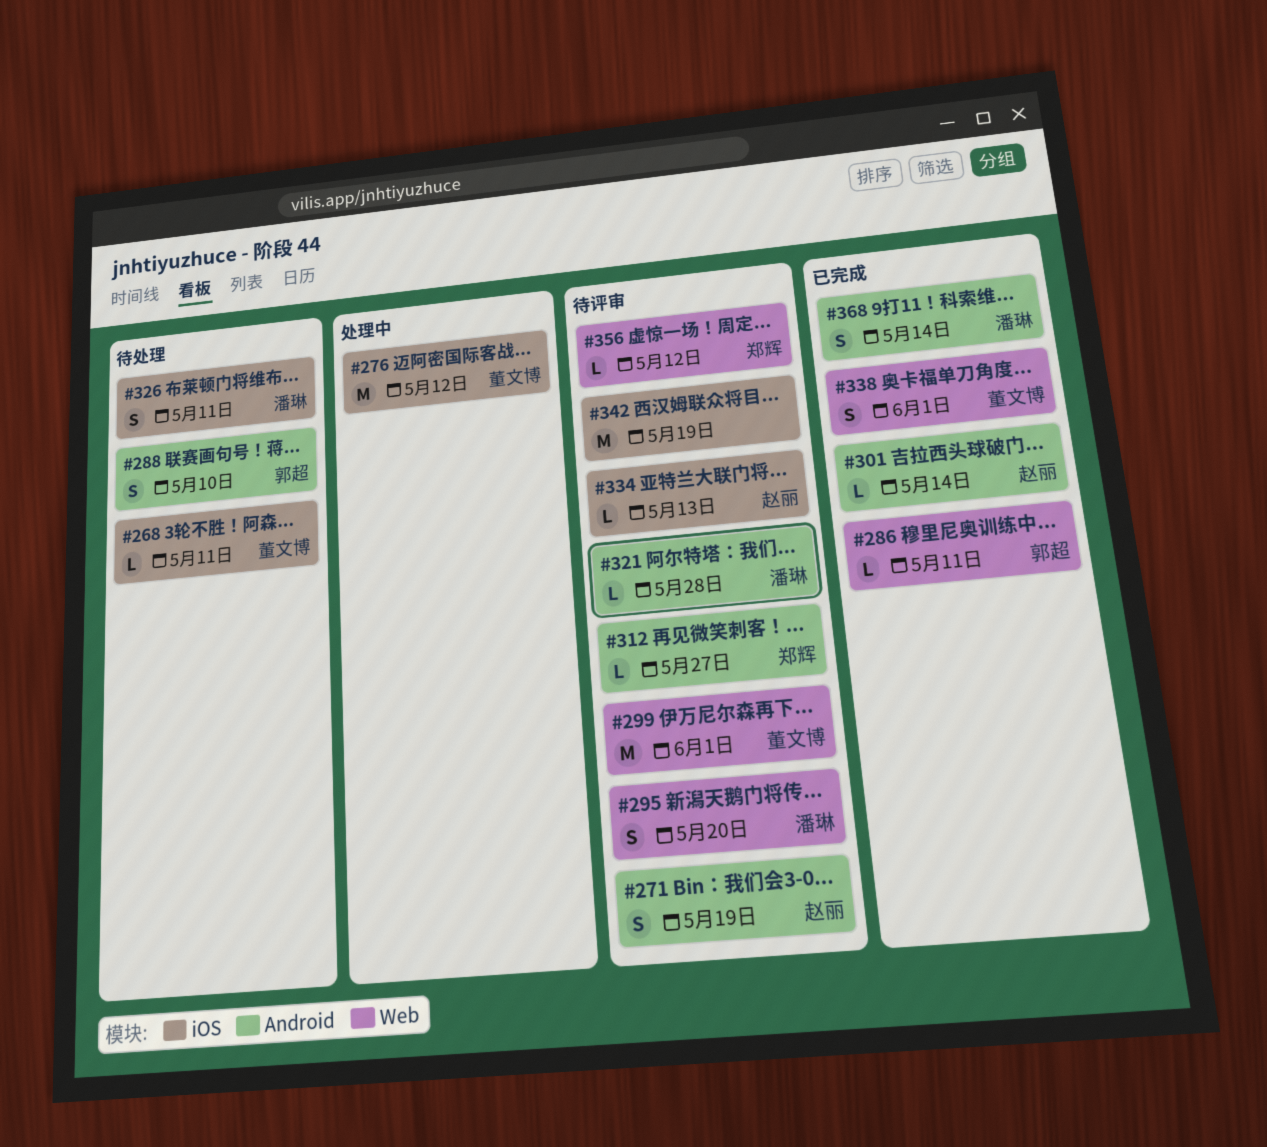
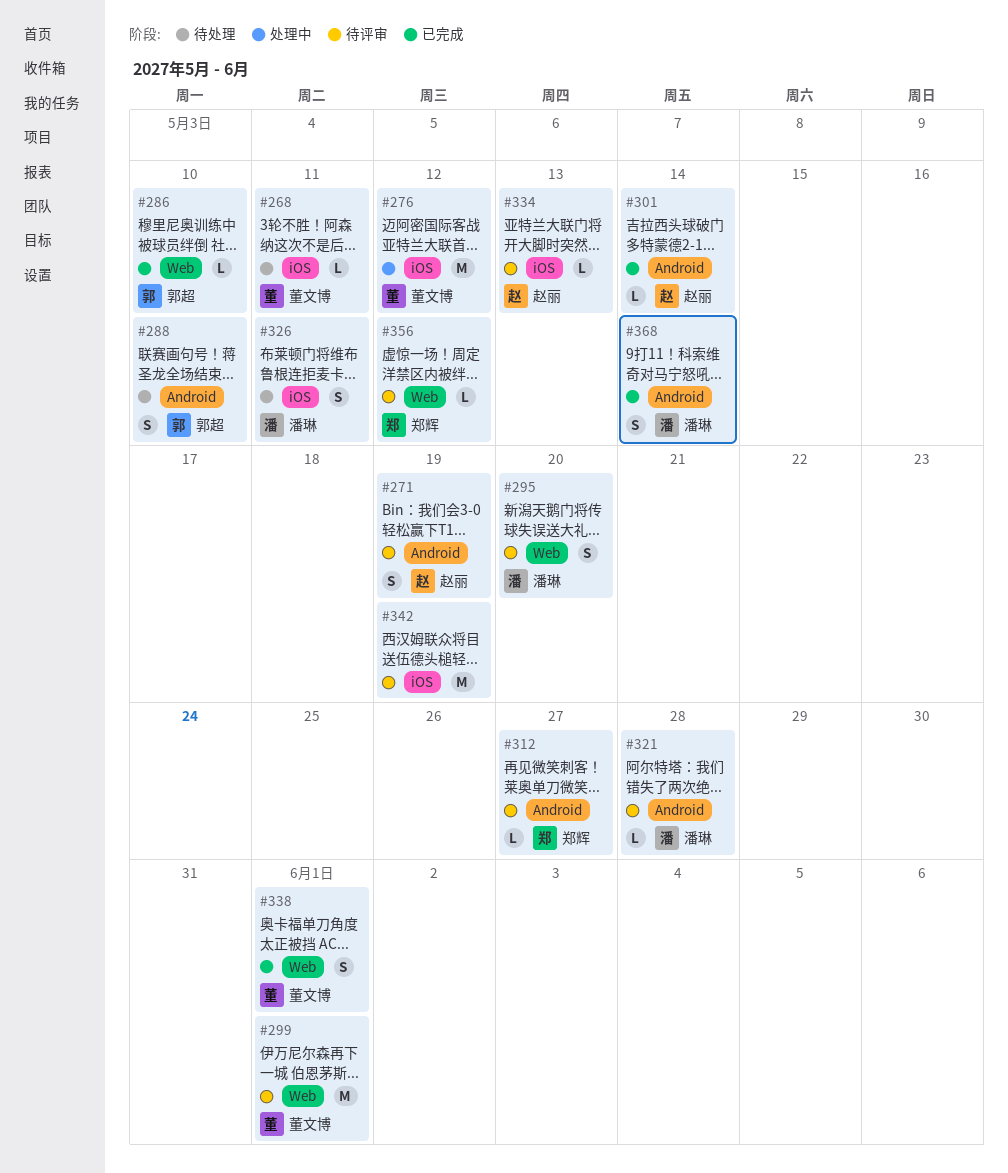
#286, due: May 11 -> May 10

